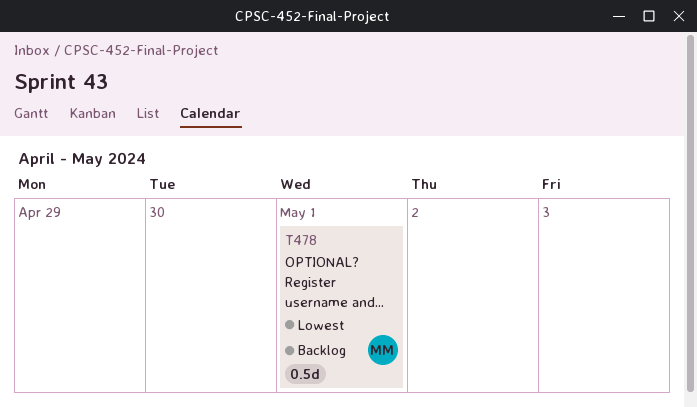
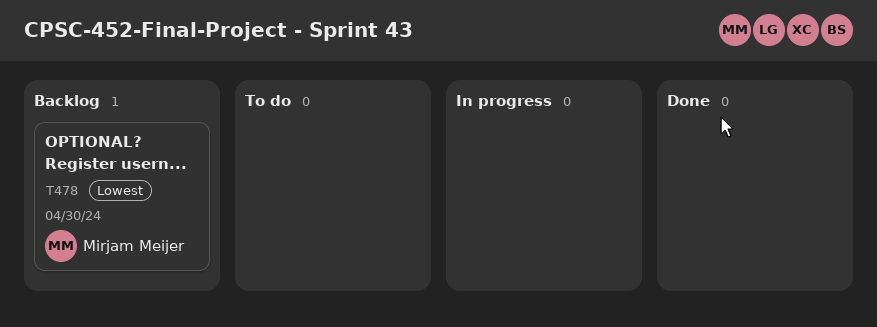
T478, due: May 1 -> Apr 30

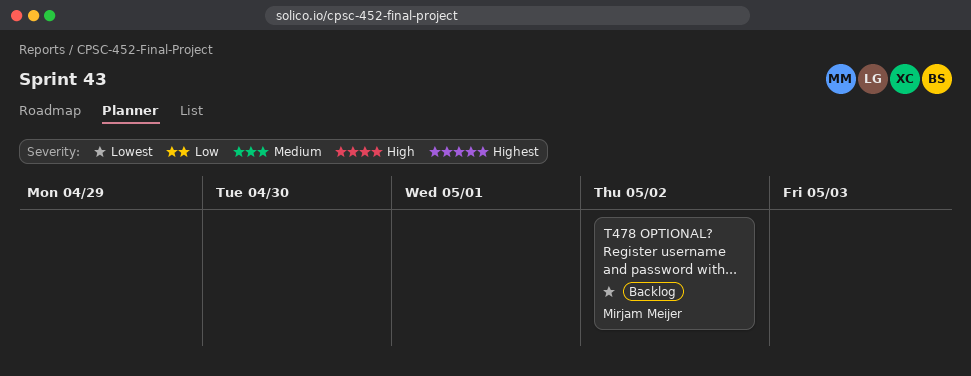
T478, due: Apr 30 -> May 2

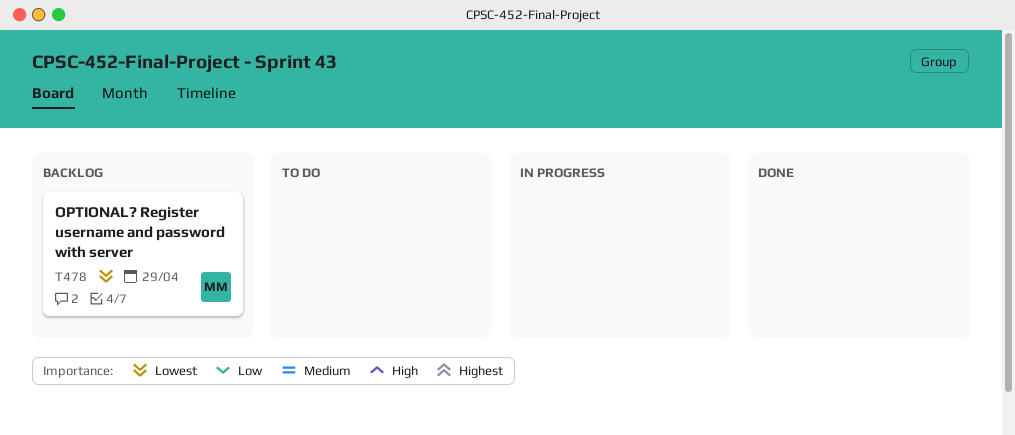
T478, due: May 2 -> Apr 29

